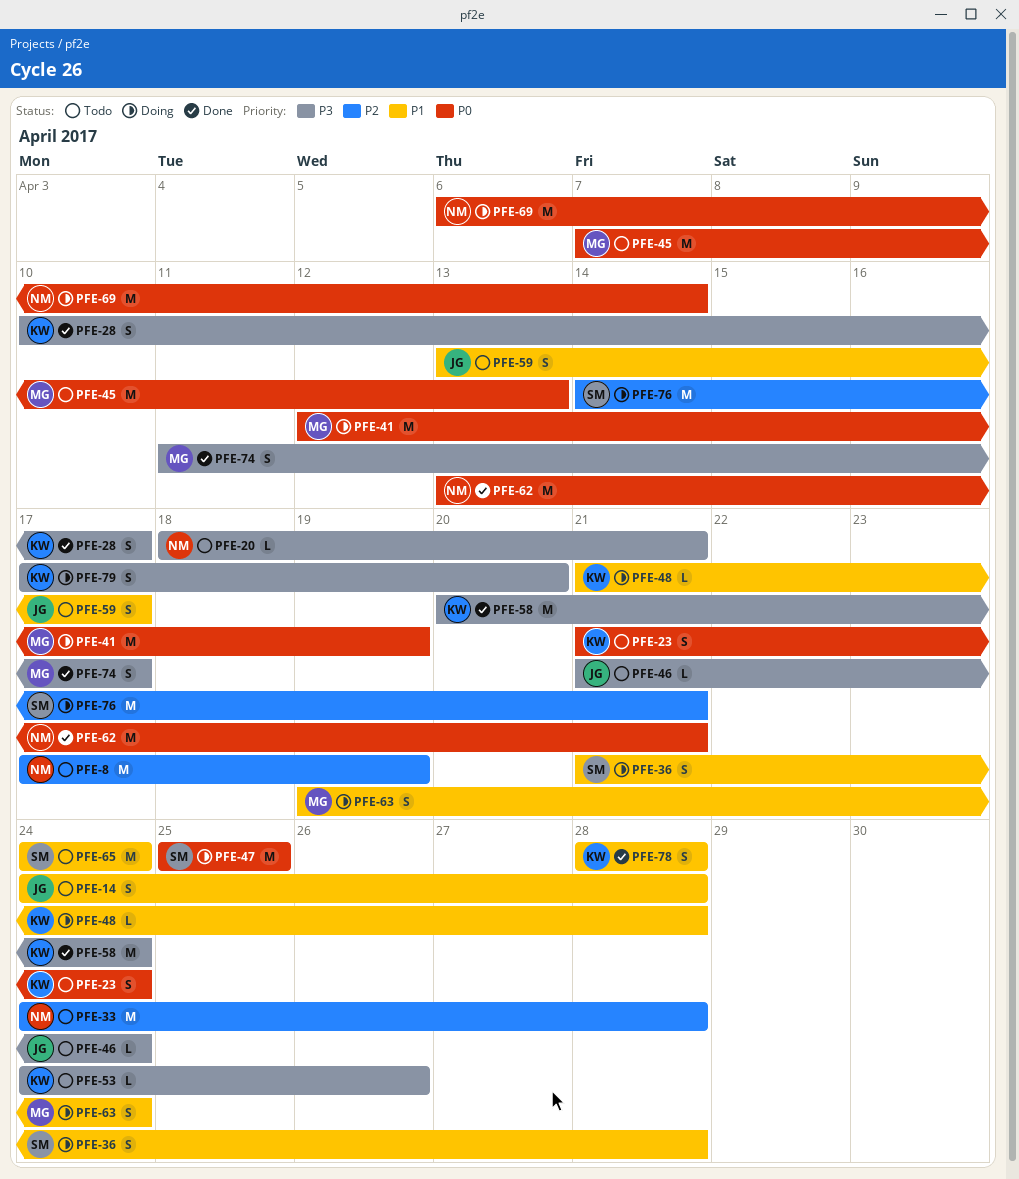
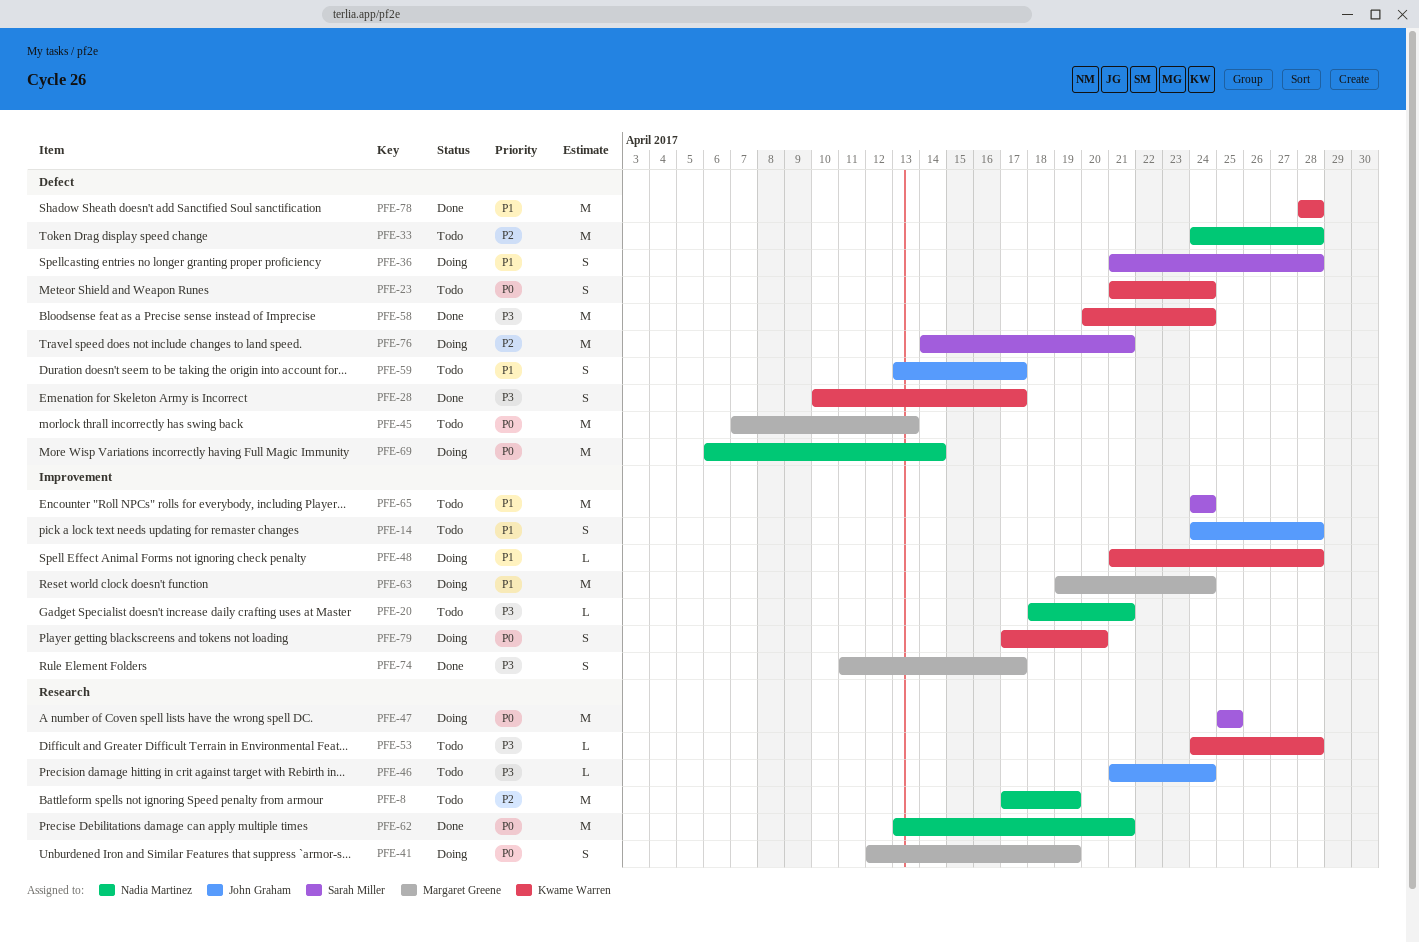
PFE-41, estimate: M -> S
PFE-53, due: Apr 26 -> Apr 28
PFE-63, estimate: S -> M
PFE-78, estimate: S -> M
PFE-79, priority: P3 -> P0

